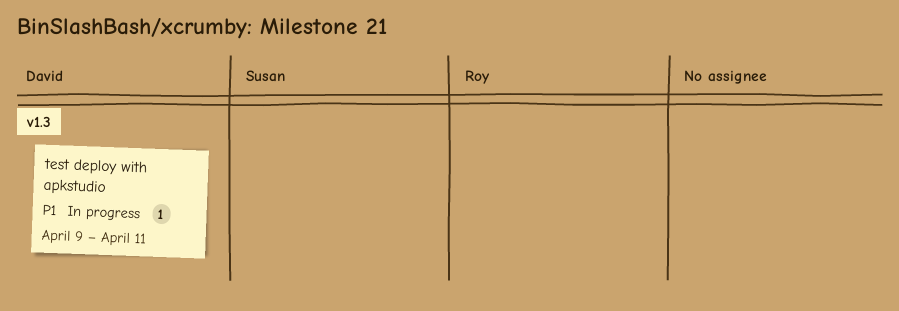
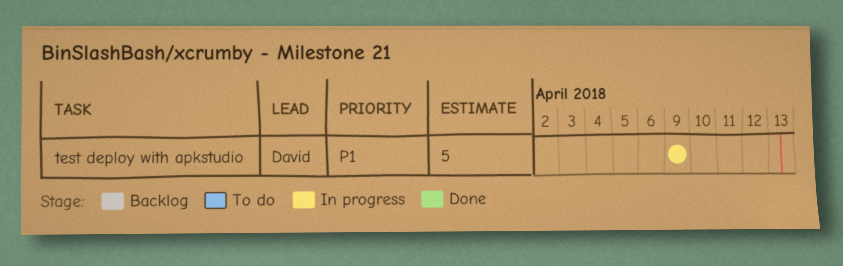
test deploy with apkstudio, estimate: 1 -> 5
test deploy with apkstudio, due: Apr 11 -> Apr 9

